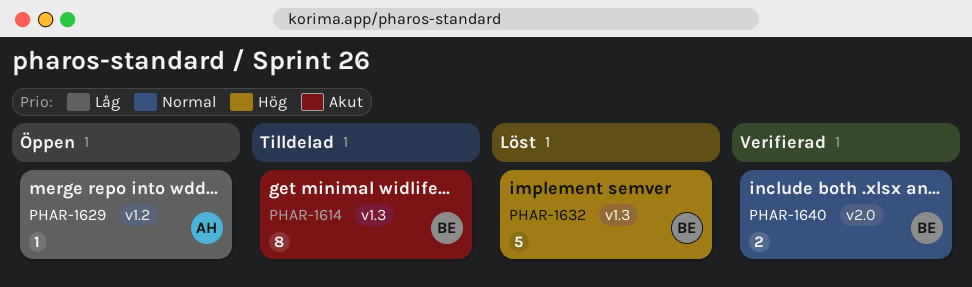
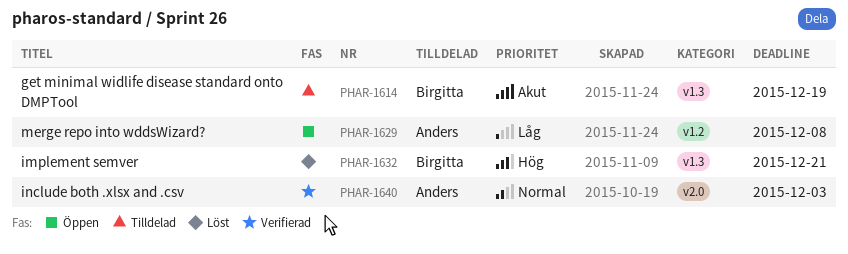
PHAR-1640, owner: Birgitta -> Anders

